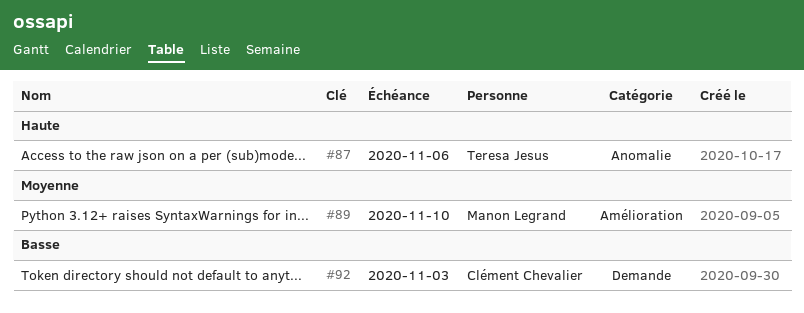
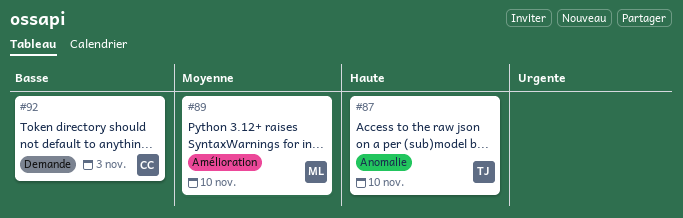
#87, due: Nov 6 -> Nov 10

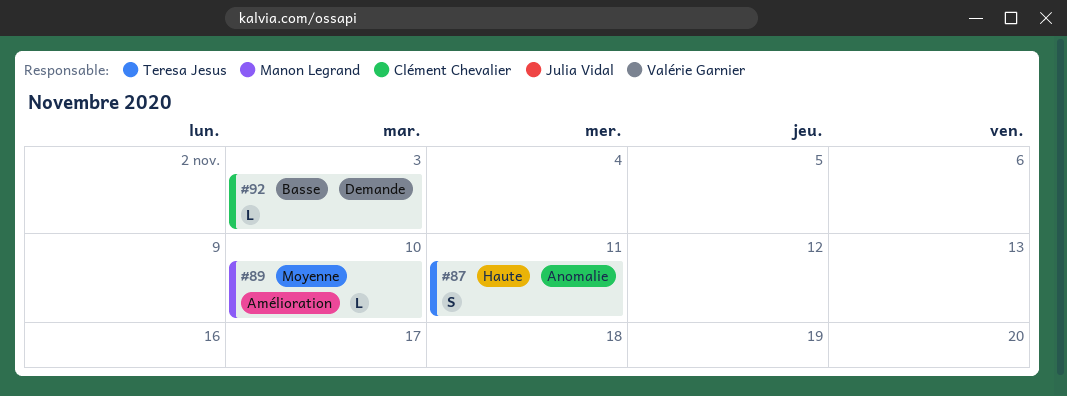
#87, due: Nov 10 -> Nov 11

